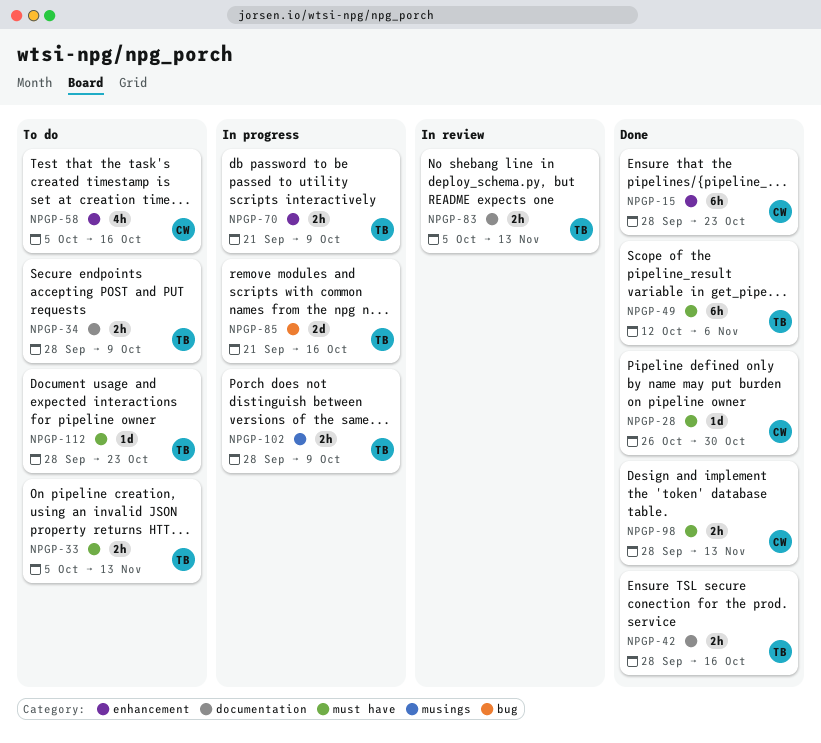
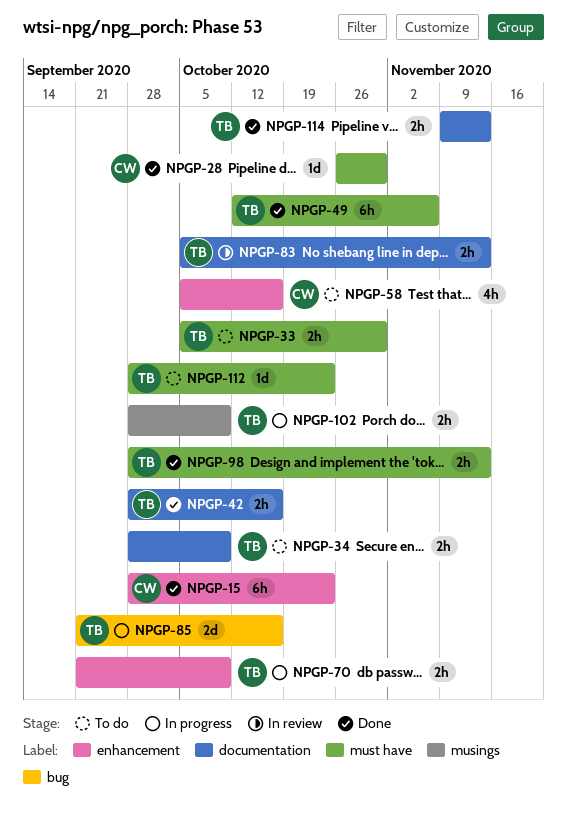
NPGP-33, due: Nov 13 -> Oct 30
NPGP-98, owner: CW -> TB
NPGP-114: none -> present

